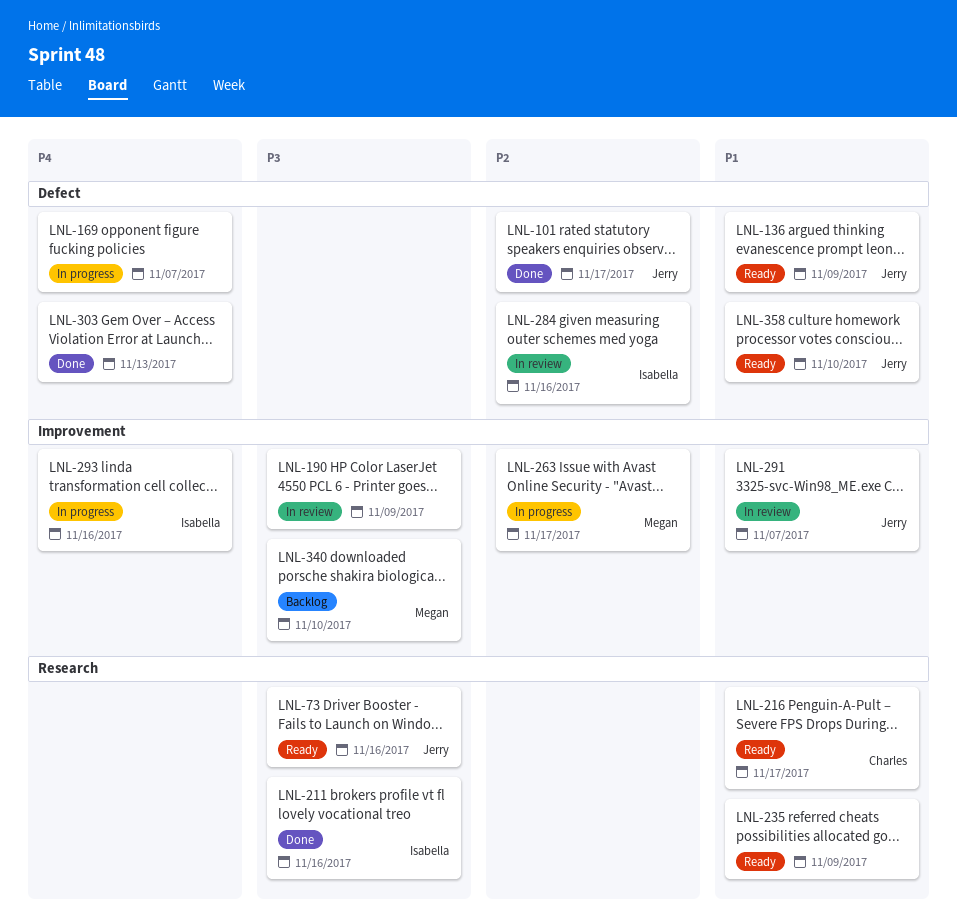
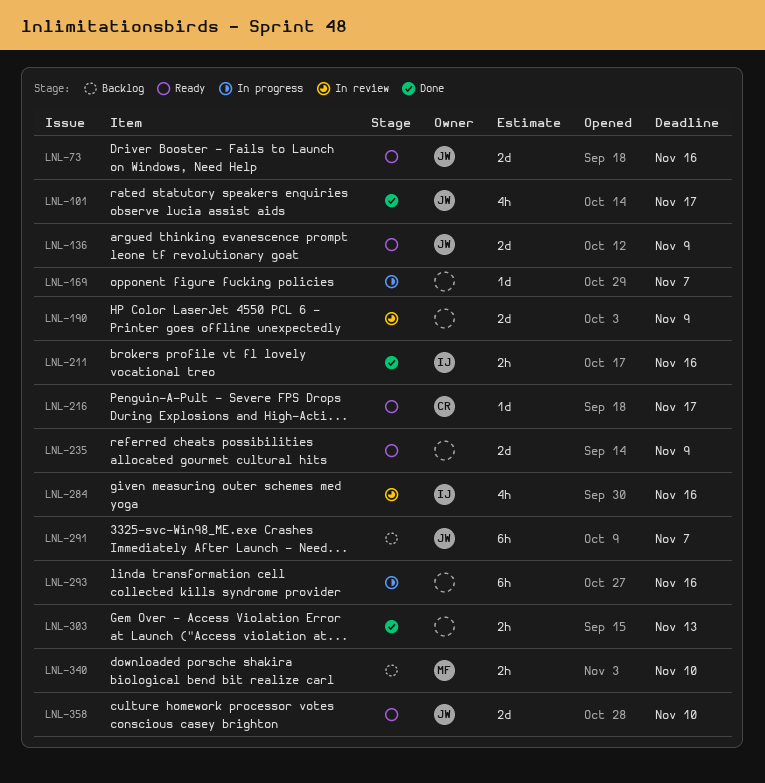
LNL-263: present -> none
LNL-291, status: In review -> Backlog
LNL-293, owner: Isabella -> none

